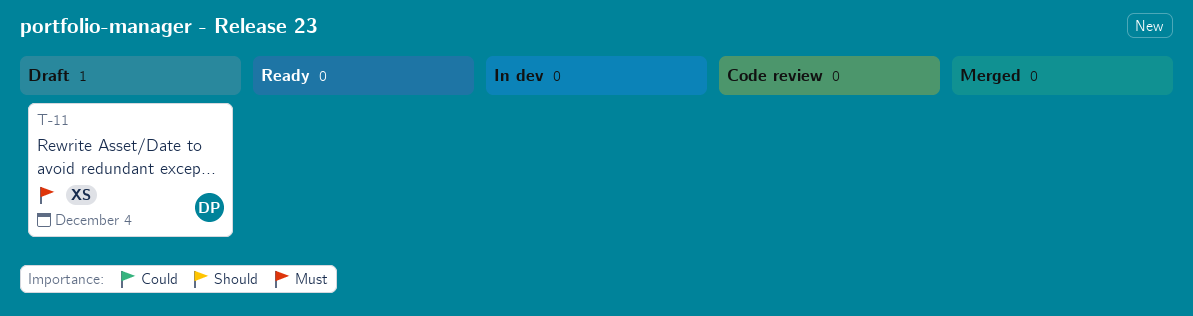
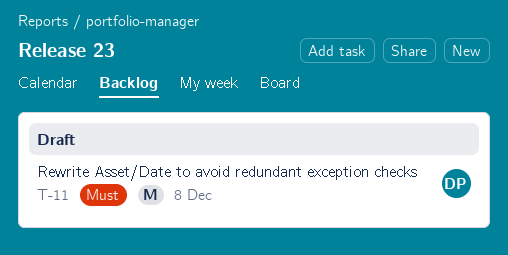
T-11, estimate: XS -> M
T-11, due: Dec 4 -> Dec 8

